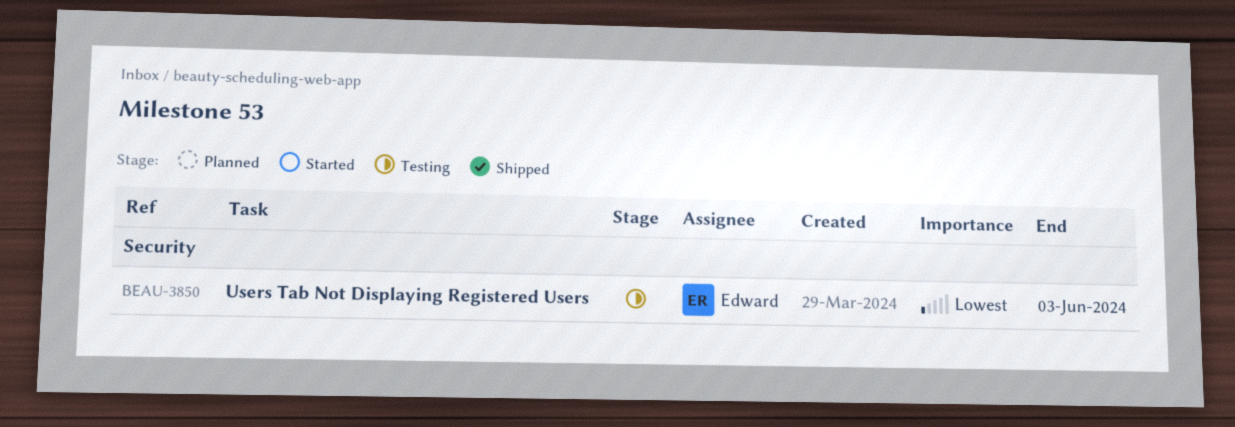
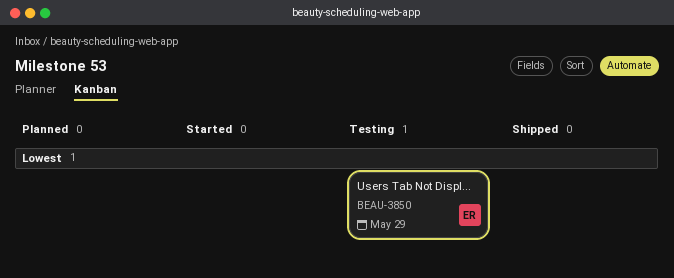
BEAU-3850, due: Jun 3 -> May 29

